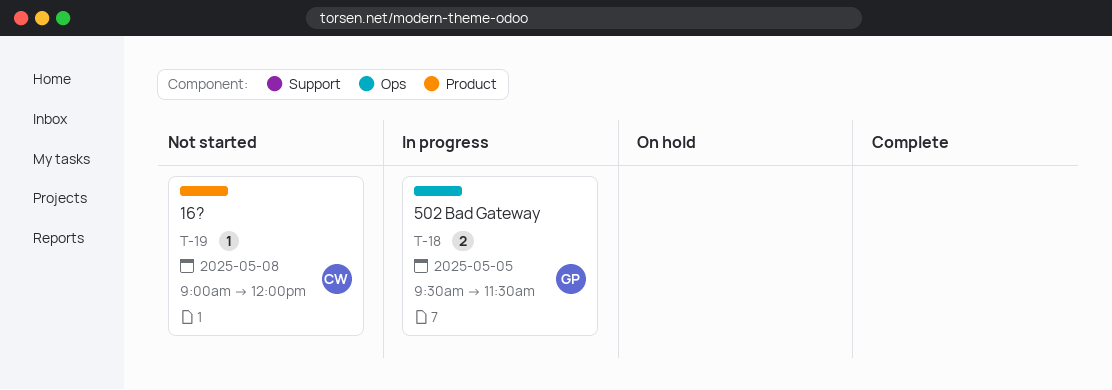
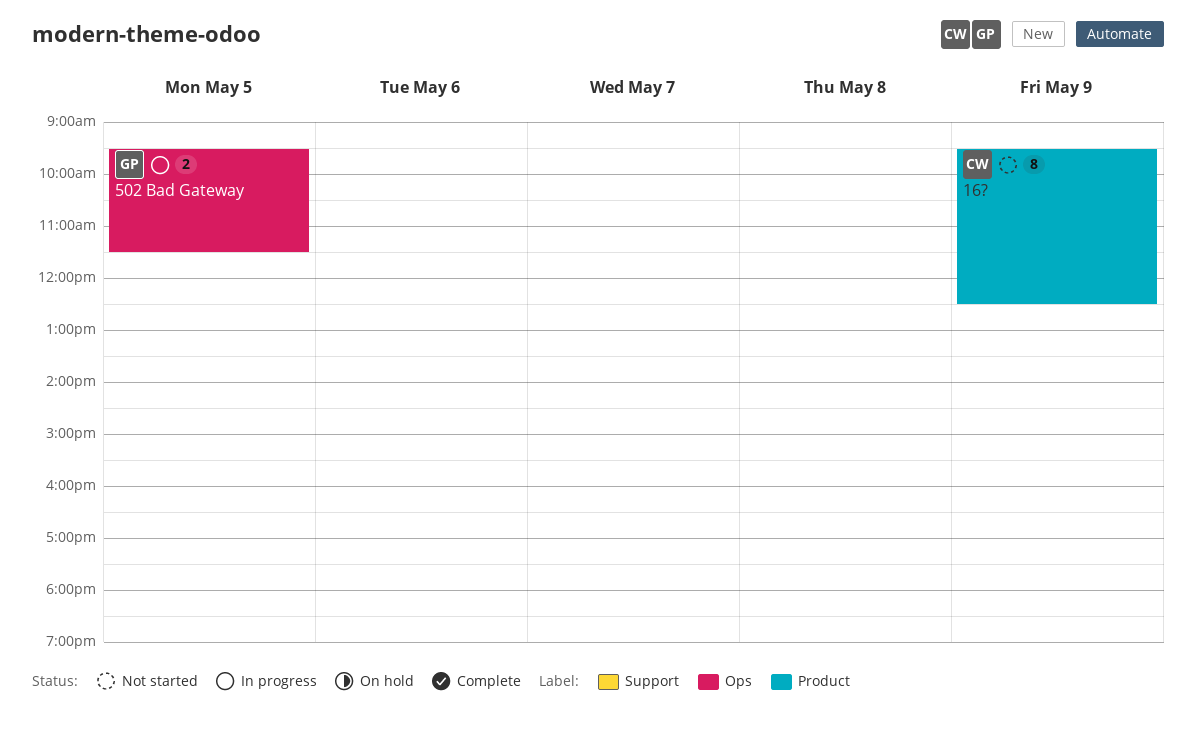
16?, estimate: 1 -> 8
16?, day: May 8 -> May 9
16?, begins: 09:00 -> 09:30
16?, ends: 12:00 -> 12:30

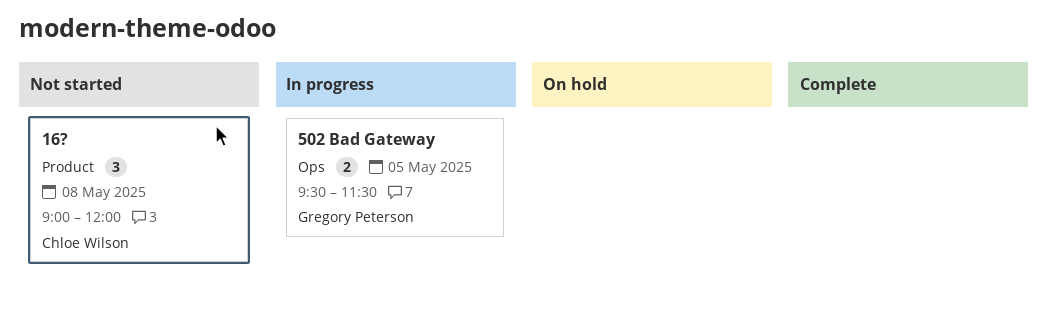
16?, estimate: 8 -> 3
16?, day: May 9 -> May 8
16?, begins: 09:30 -> 09:00
16?, ends: 12:30 -> 12:00

